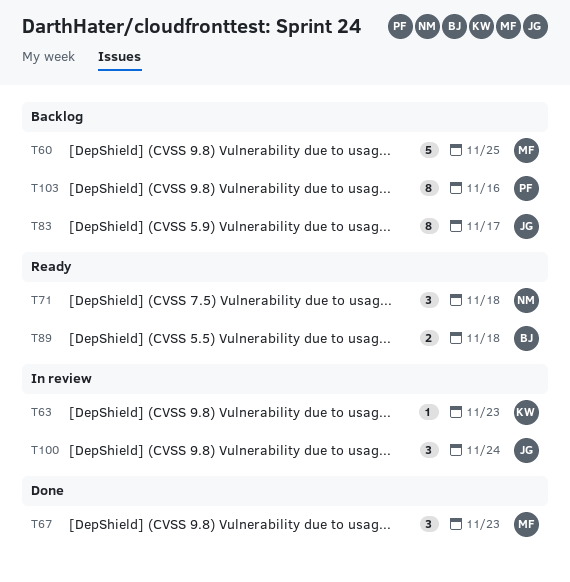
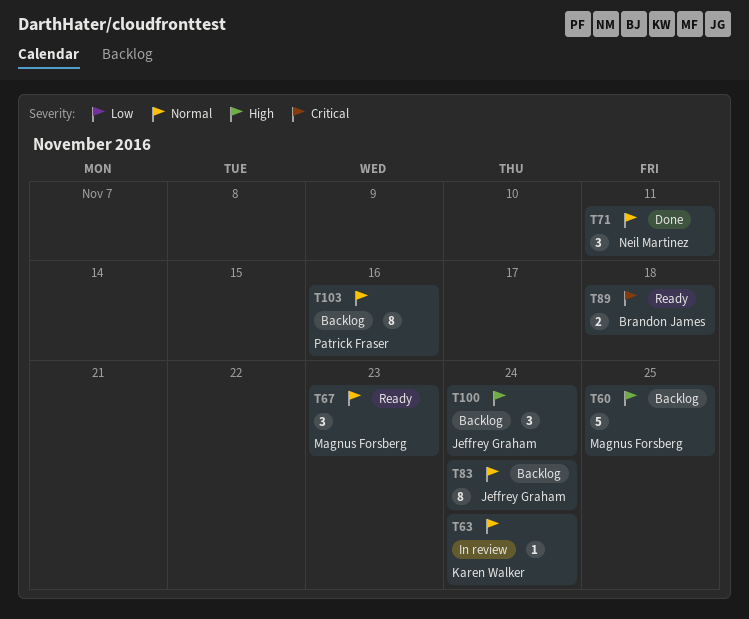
T63, due: Nov 23 -> Nov 24
T67, status: Done -> Ready
T71, status: Ready -> Done
T71, due: Nov 18 -> Nov 11
T83, due: Nov 17 -> Nov 24
T100, status: In review -> Backlog

